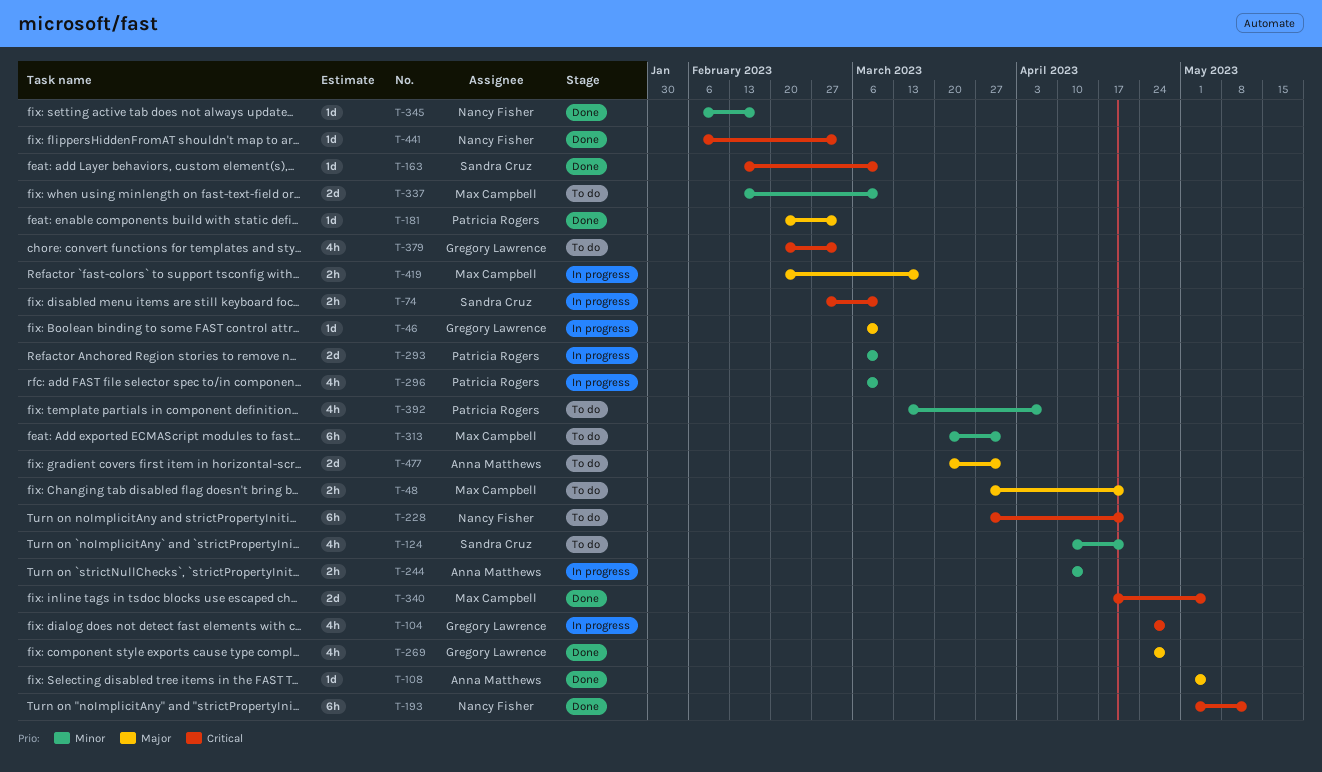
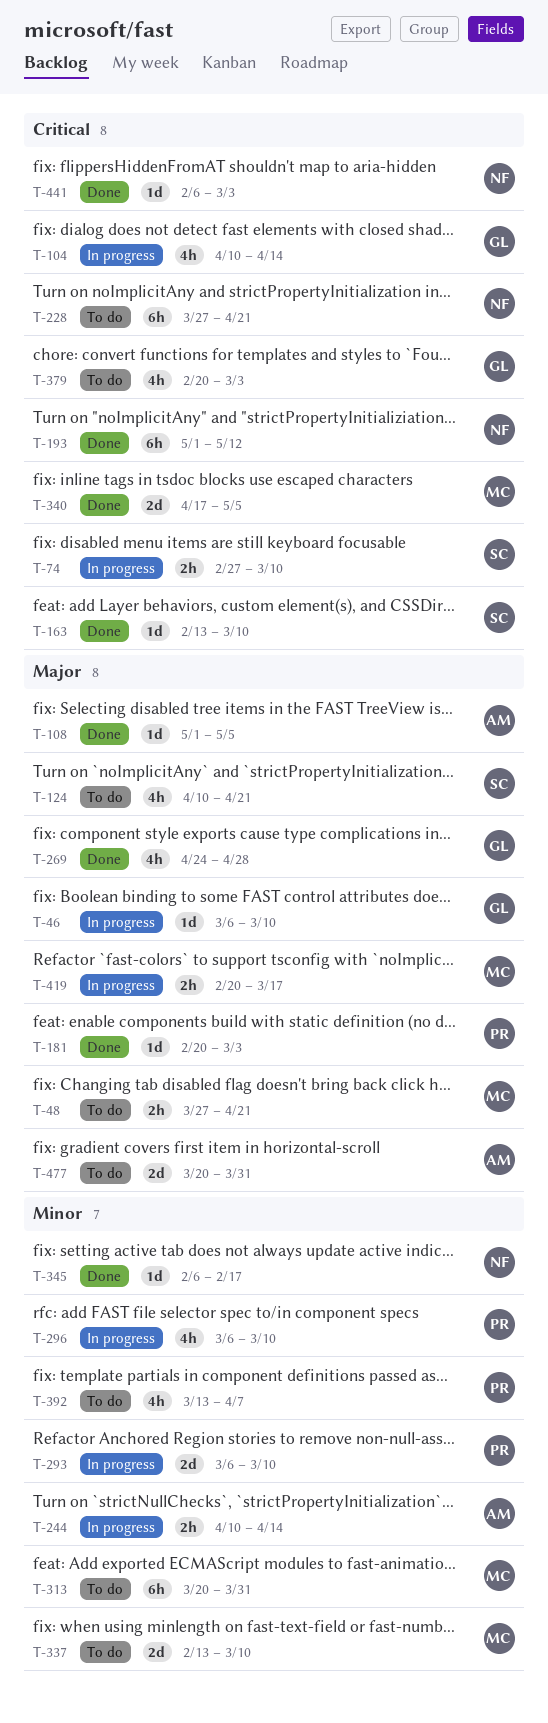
T-104, start: Apr 24 -> Apr 10
T-104, due: Apr 28 -> Apr 14
T-124, priority: Minor -> Major

